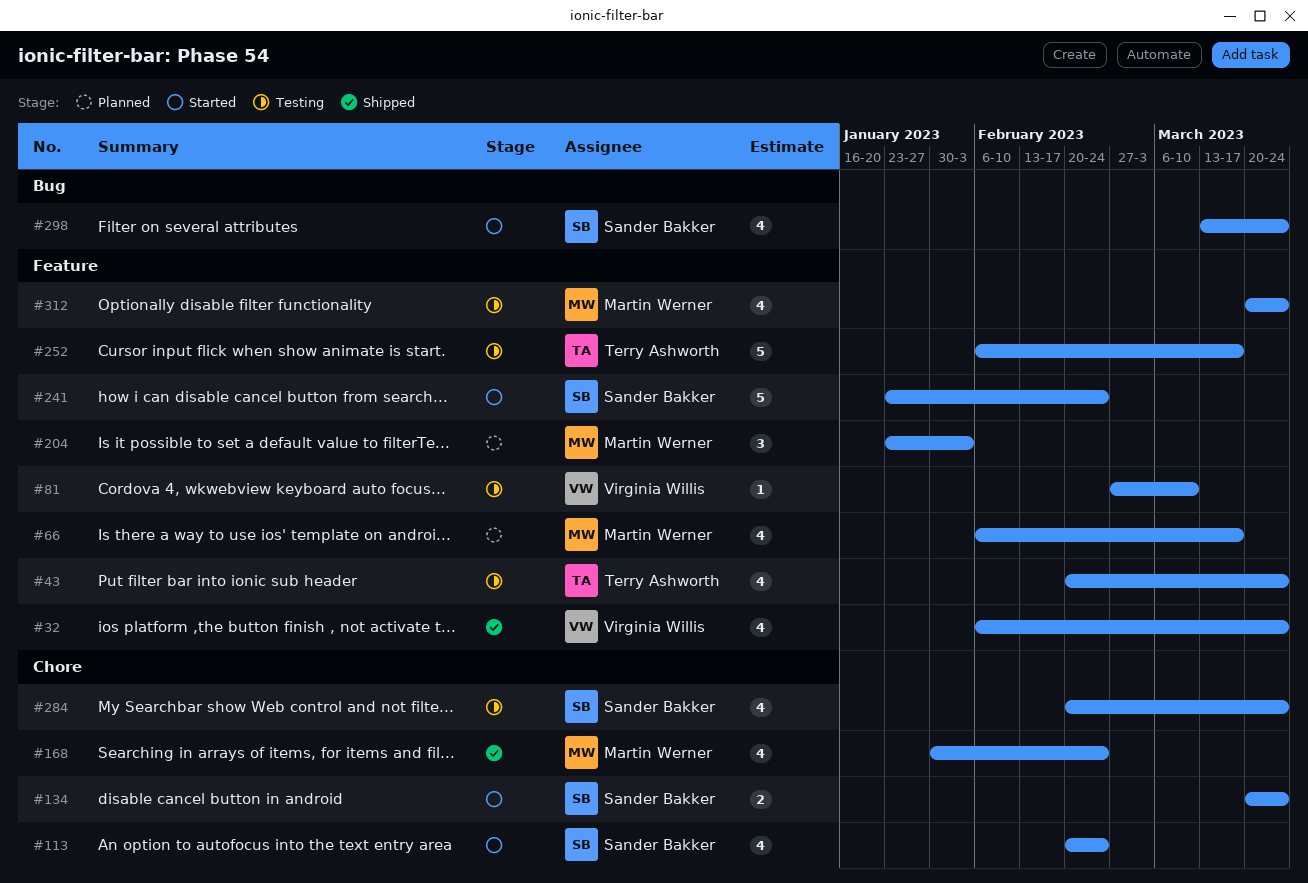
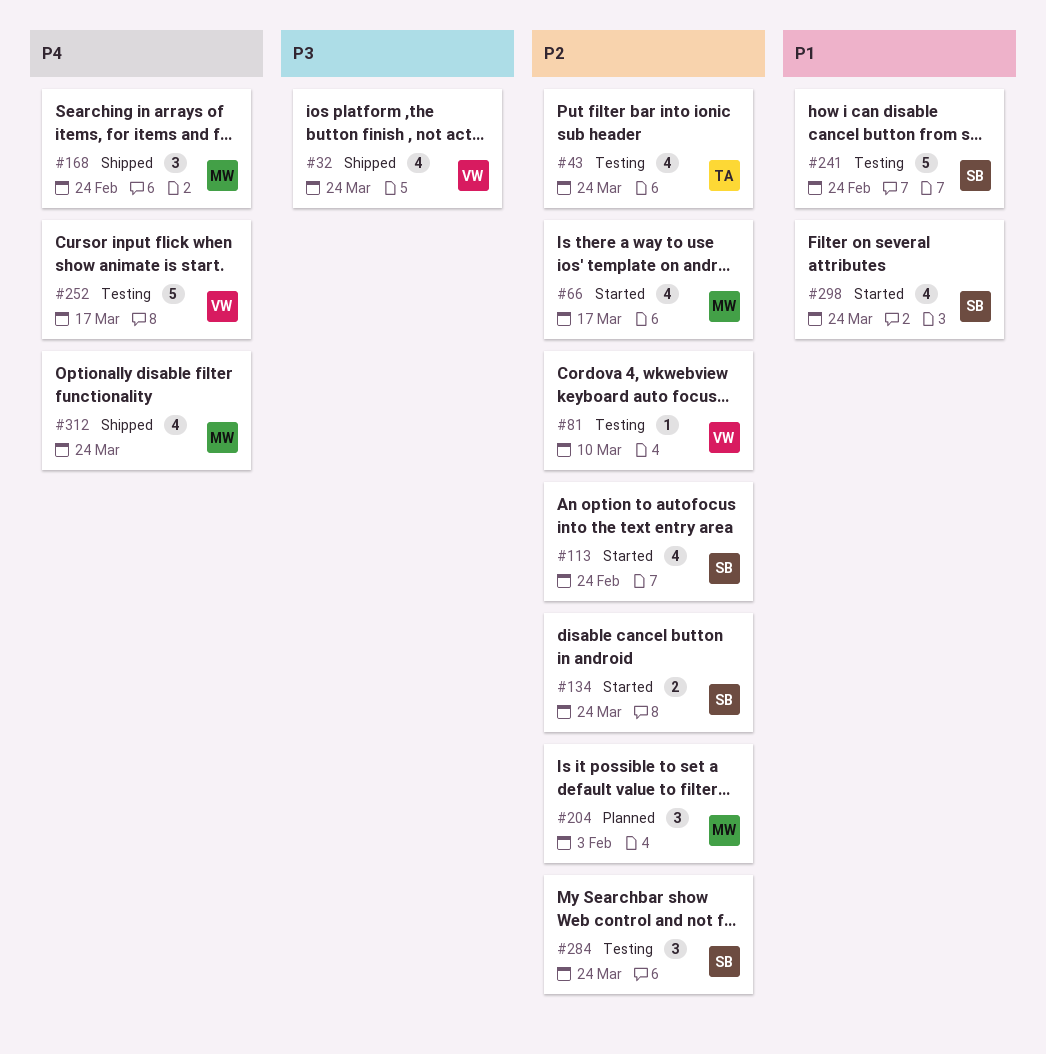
#66, status: Planned -> Started
#168, estimate: 4 -> 3
#241, status: Started -> Testing
#252, owner: Terry Ashworth -> Virginia Willis
#284, estimate: 4 -> 3
#312, status: Testing -> Shipped

